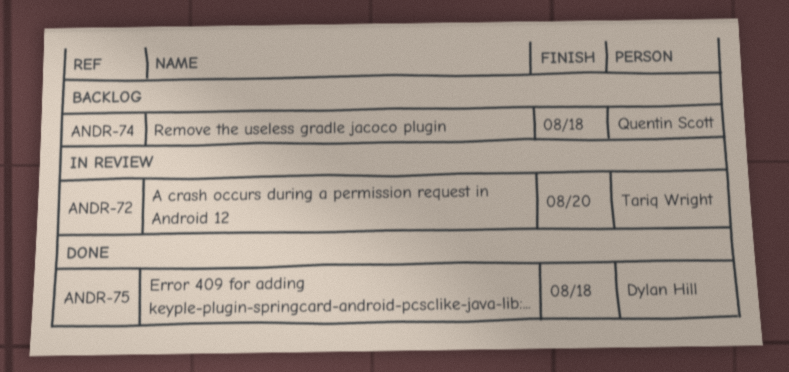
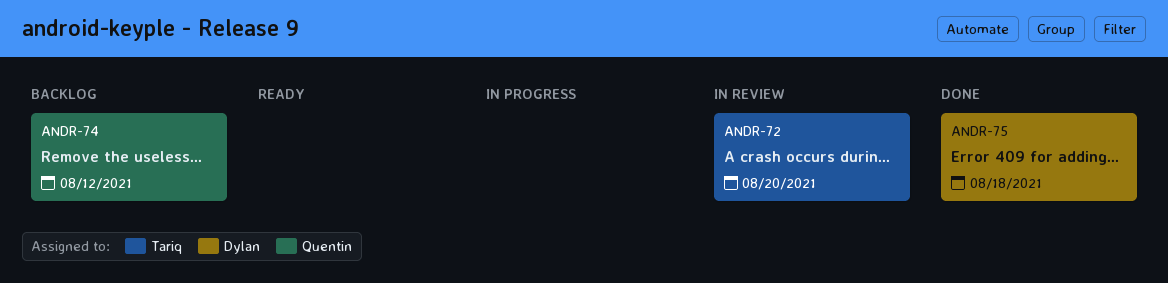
ANDR-74, due: Aug 18 -> Aug 12

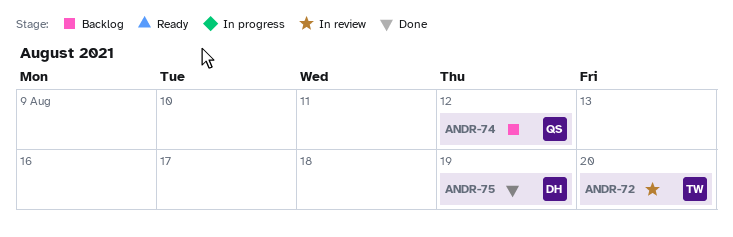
ANDR-75, due: Aug 18 -> Aug 19

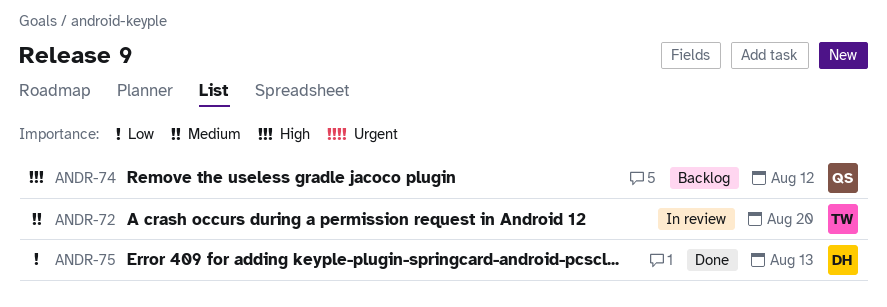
ANDR-75, due: Aug 19 -> Aug 13

